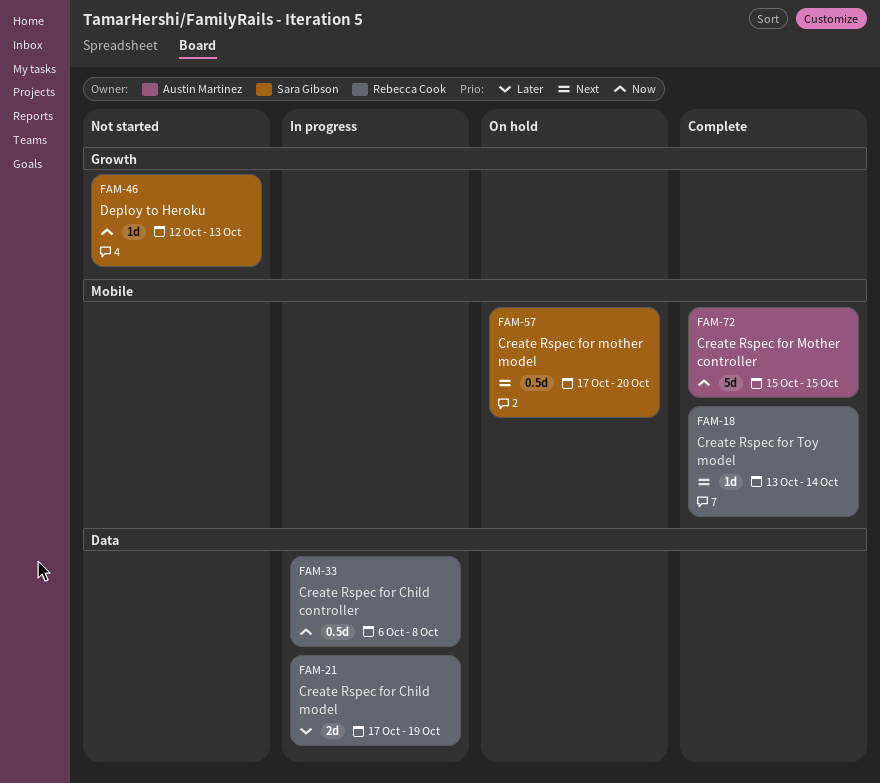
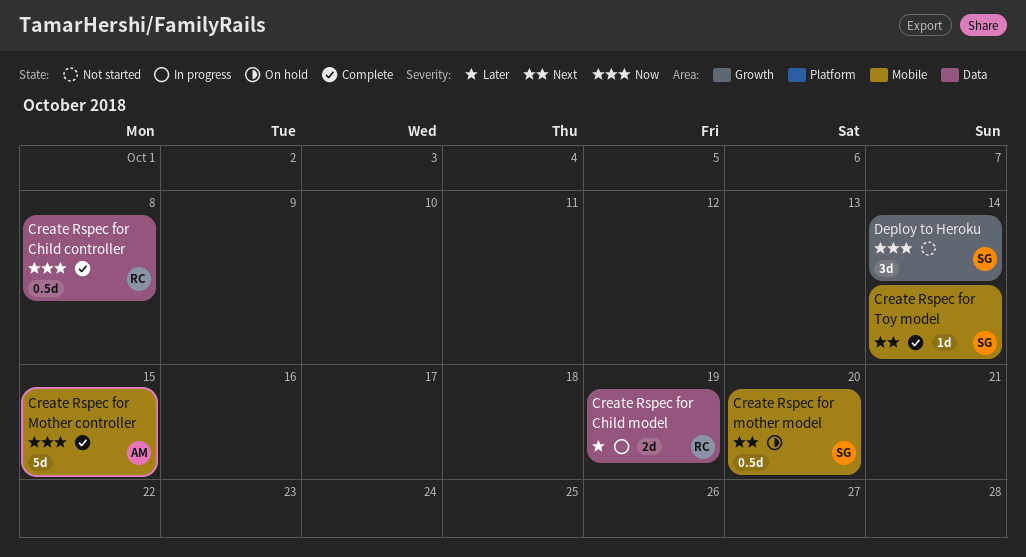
Create Rspec for Child controller, status: In progress -> Complete
Create Rspec for Toy model, owner: Rebecca Cook -> Sara Gibson
Deploy to Heroku, estimate: 1d -> 3d
Deploy to Heroku, due: Oct 13 -> Oct 14

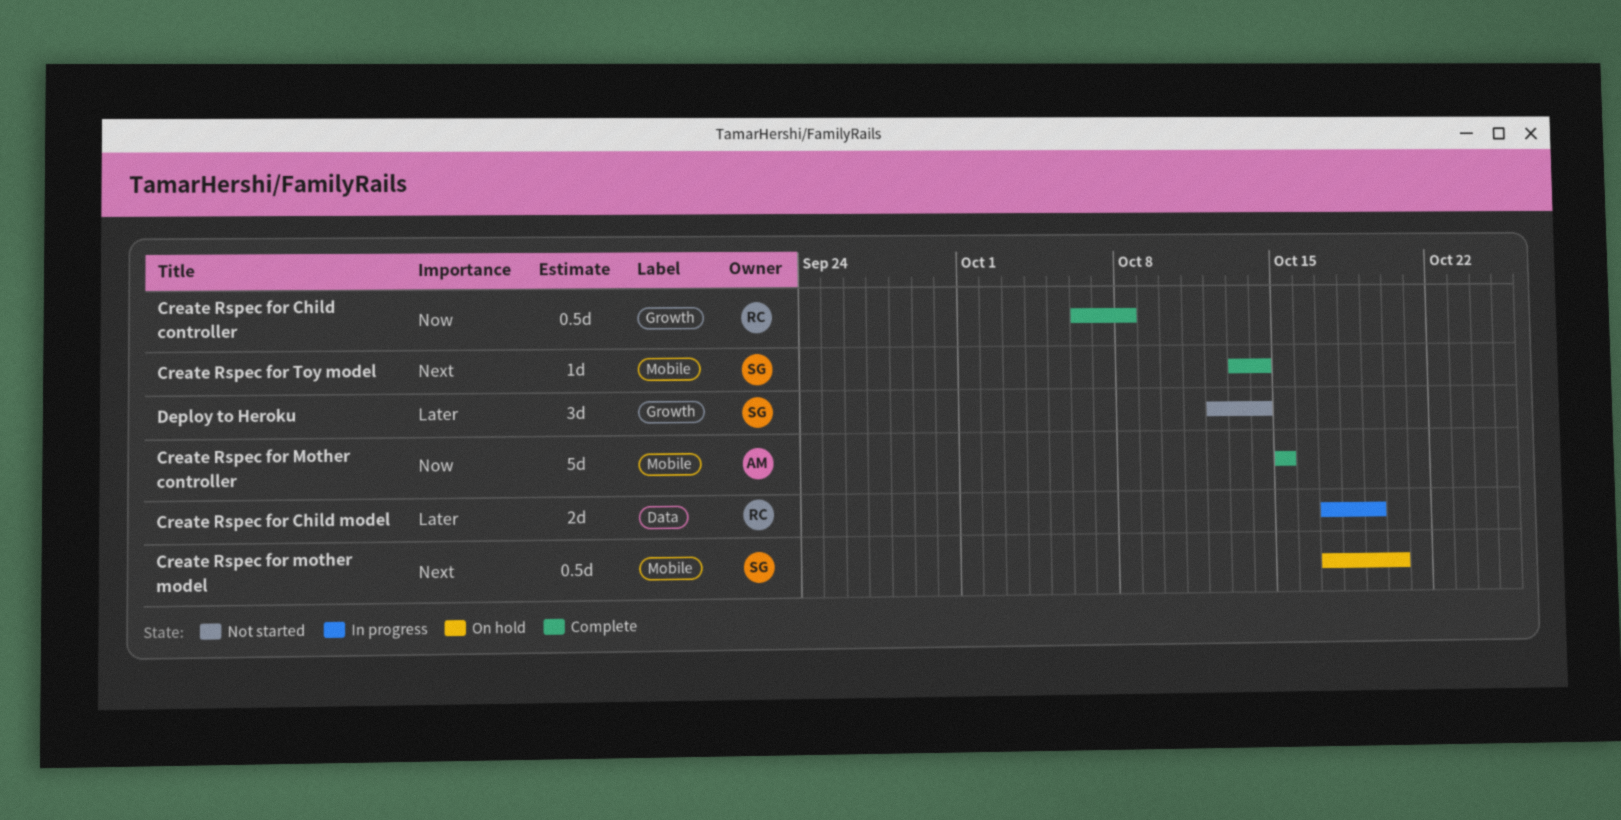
Create Rspec for Child controller, label: Data -> Growth
Deploy to Heroku, priority: Now -> Later

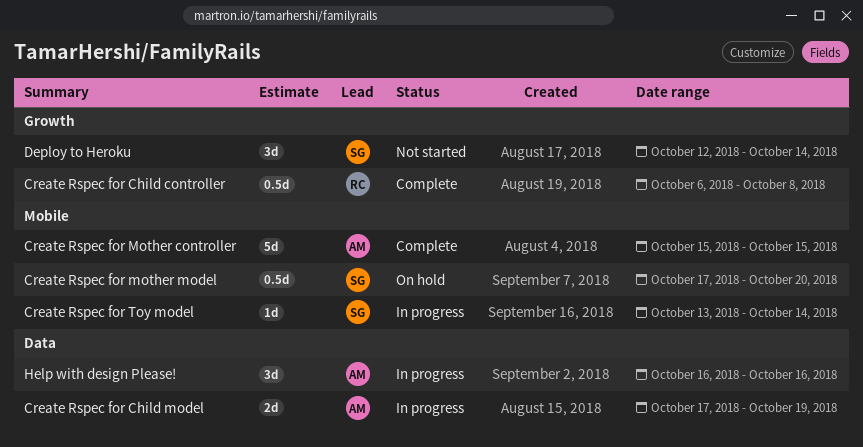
Create Rspec for Child model, owner: RC -> AM
Create Rspec for Toy model, status: Complete -> In progress
Help with design Please!: none -> present

